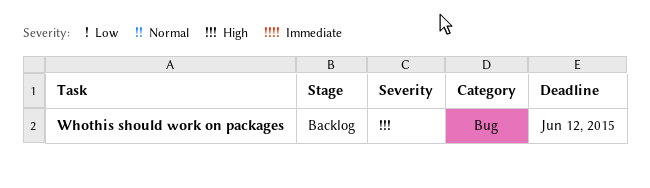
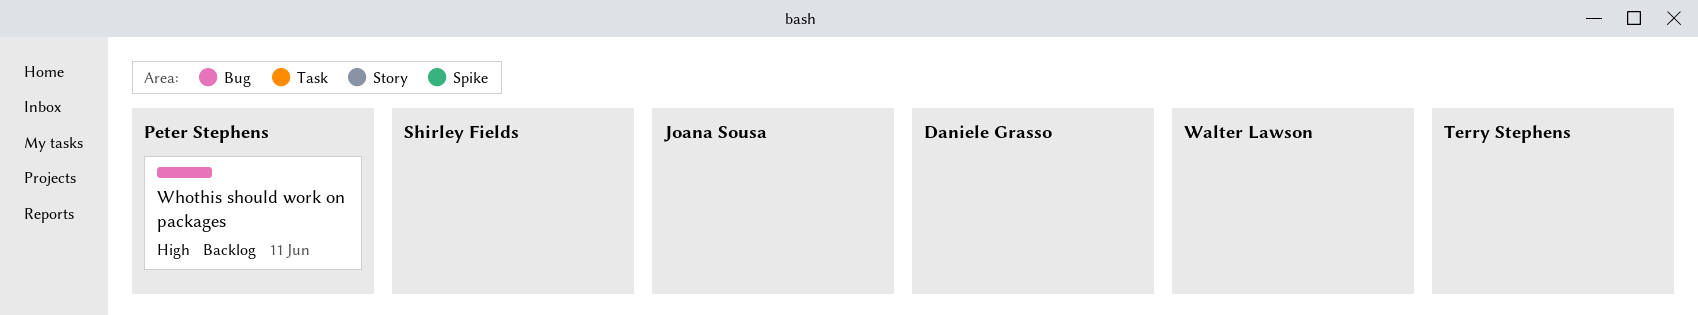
Whothis should work on packages, due: Jun 12 -> Jun 11

